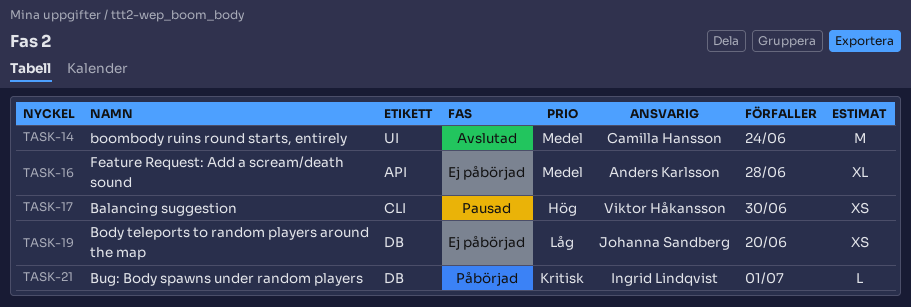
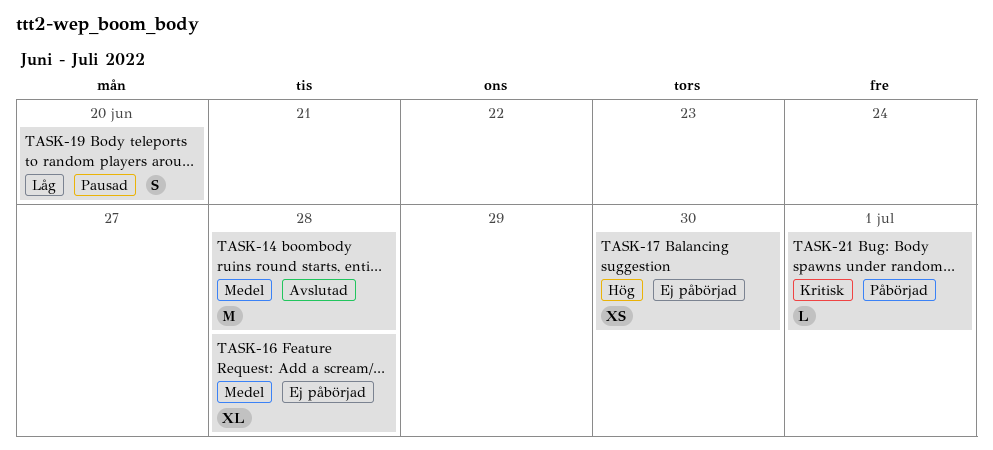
TASK-14, due: Jun 24 -> Jun 28
TASK-17, status: Pausad -> Ej påbörjad
TASK-19, status: Ej påbörjad -> Pausad
TASK-19, estimate: XS -> S

